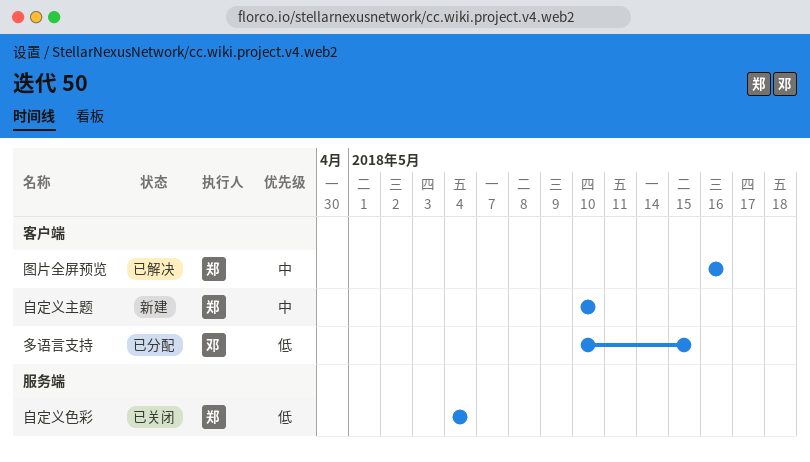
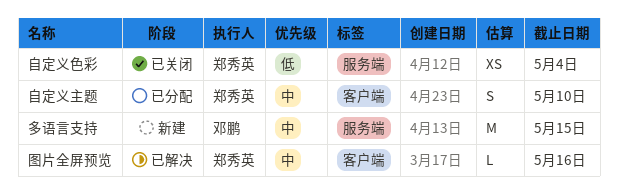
多语言支持, status: 已分配 -> 新建
多语言支持, priority: 低 -> 中
多语言支持, label: 客户端 -> 服务端
自定义主题, status: 新建 -> 已分配

